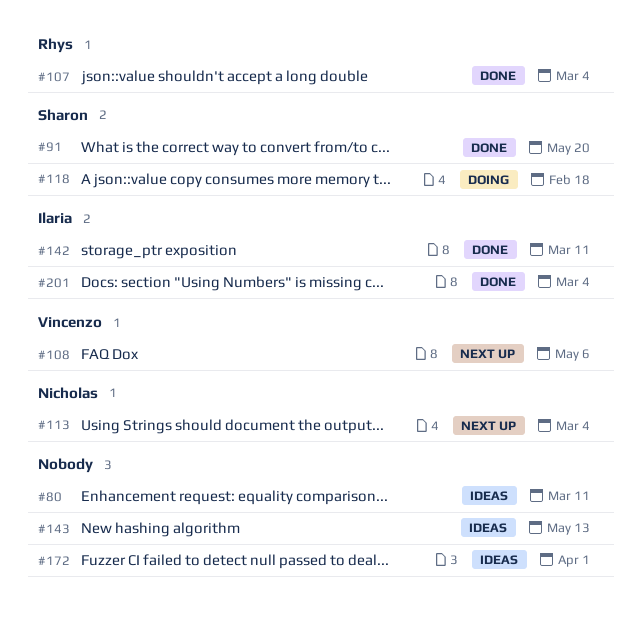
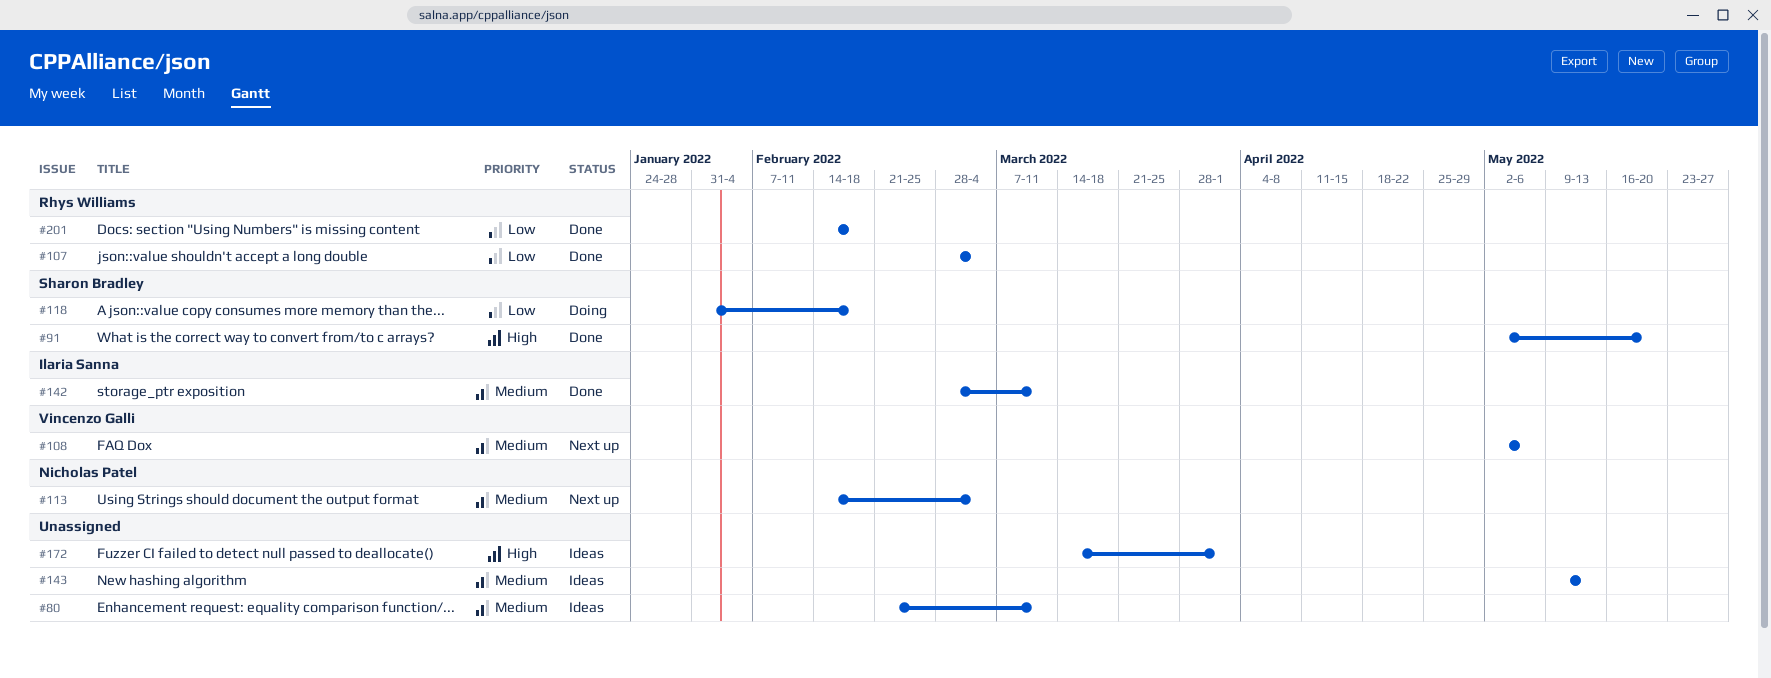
#201, owner: Ilaria Sanna -> Rhys Williams
#201, due: Mar 4 -> Feb 18

